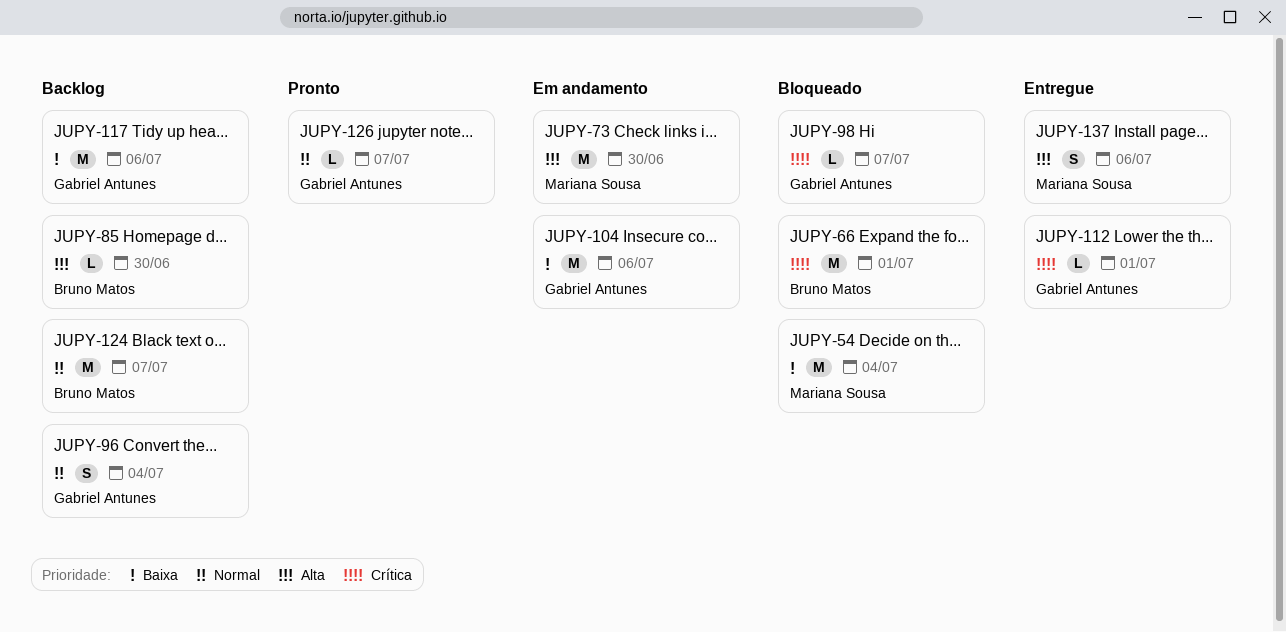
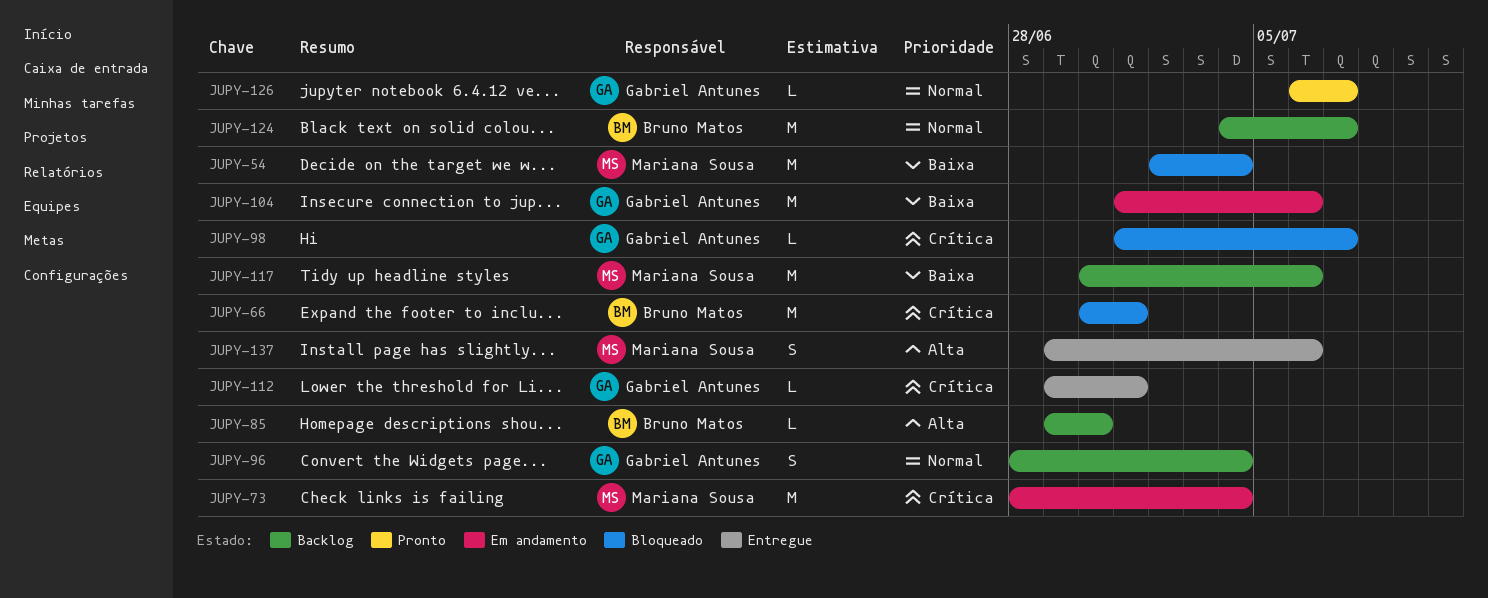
JUPY-73, priority: Alta -> Crítica
JUPY-73, due: Jun 30 -> Jul 4
JUPY-117, owner: Gabriel Antunes -> Mariana Sousa

